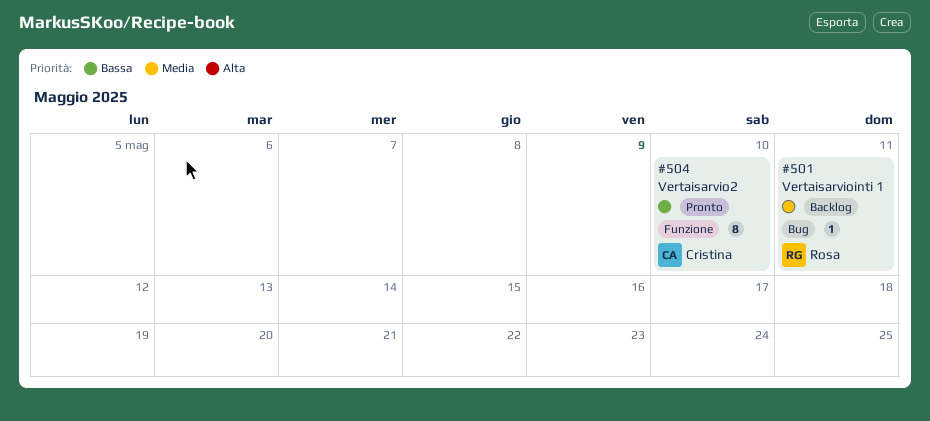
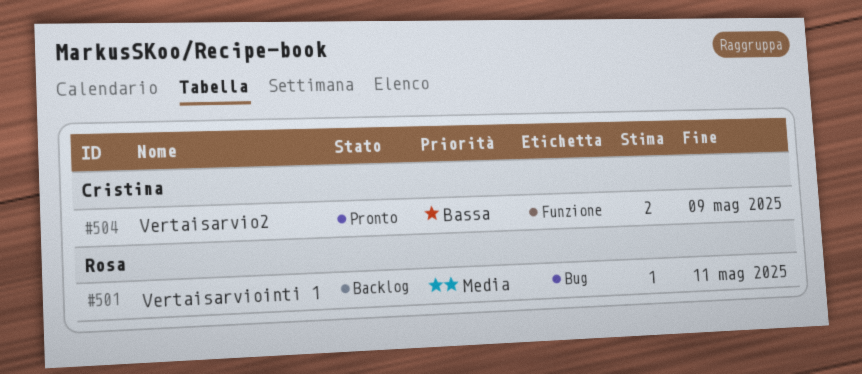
#504, estimate: 8 -> 2
#504, due: May 10 -> May 9

